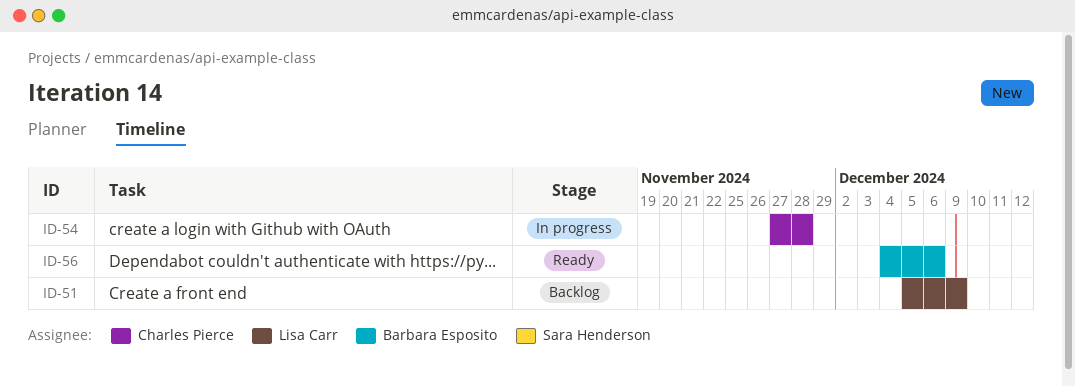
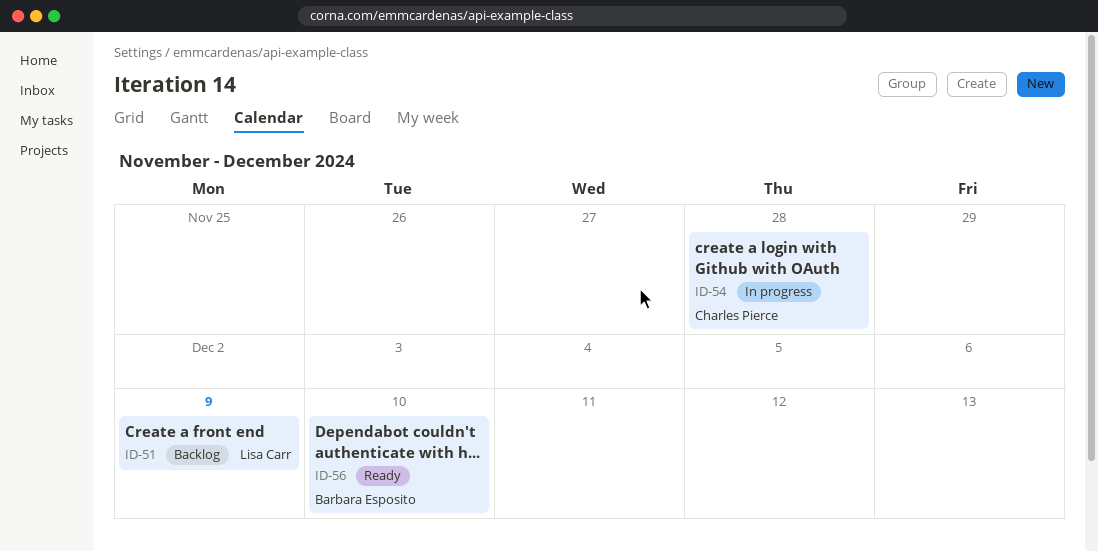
ID-56, due: Dec 6 -> Dec 10

